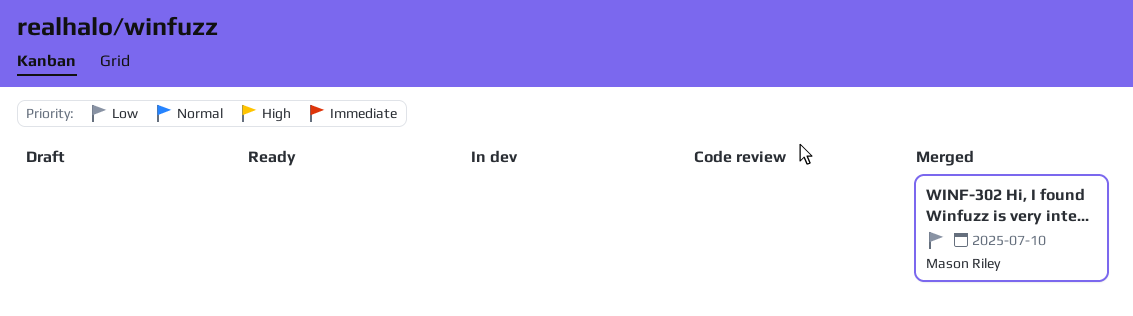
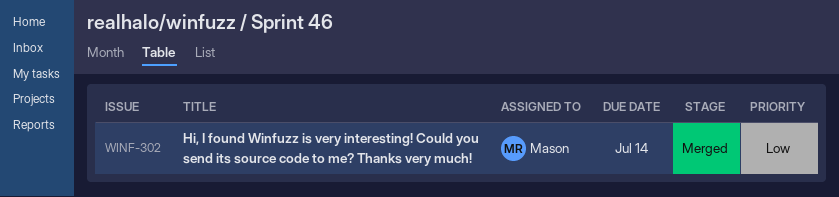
WINF-302, due: Jul 10 -> Jul 14

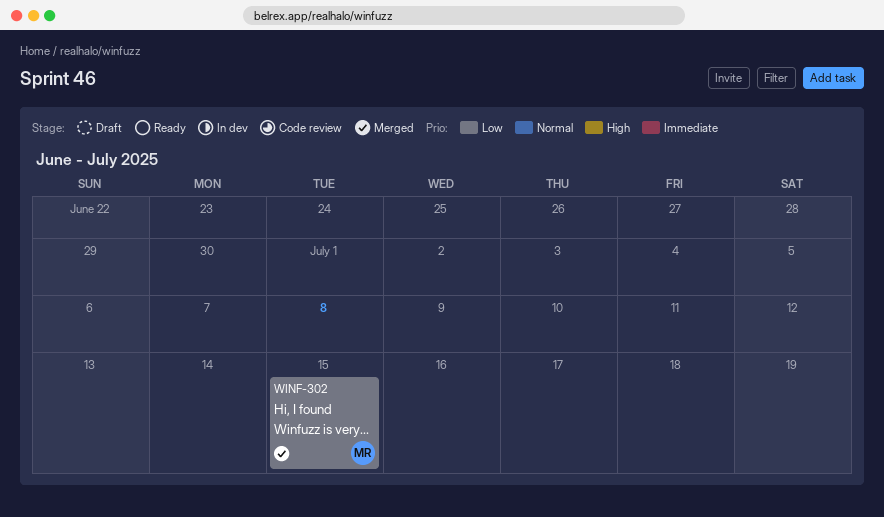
WINF-302, due: Jul 14 -> Jul 15

